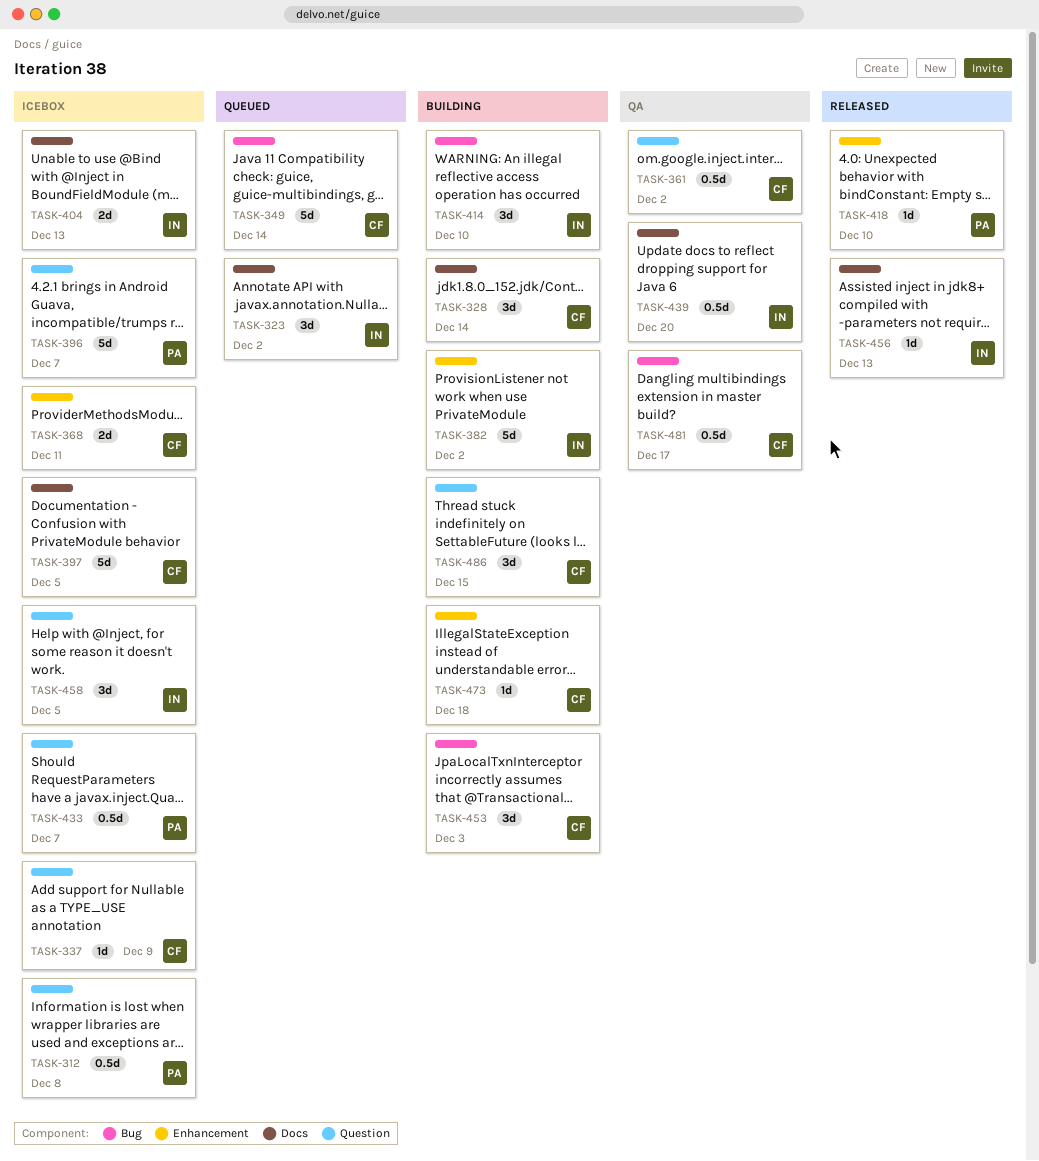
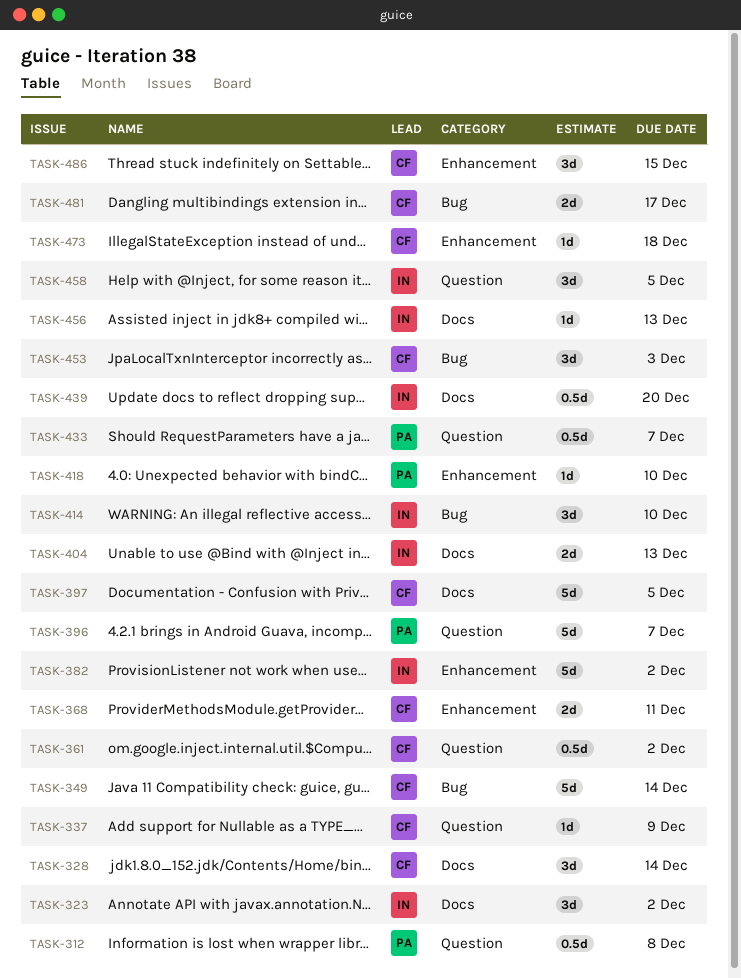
TASK-481, estimate: 0.5d -> 2d
TASK-486, label: Question -> Enhancement

